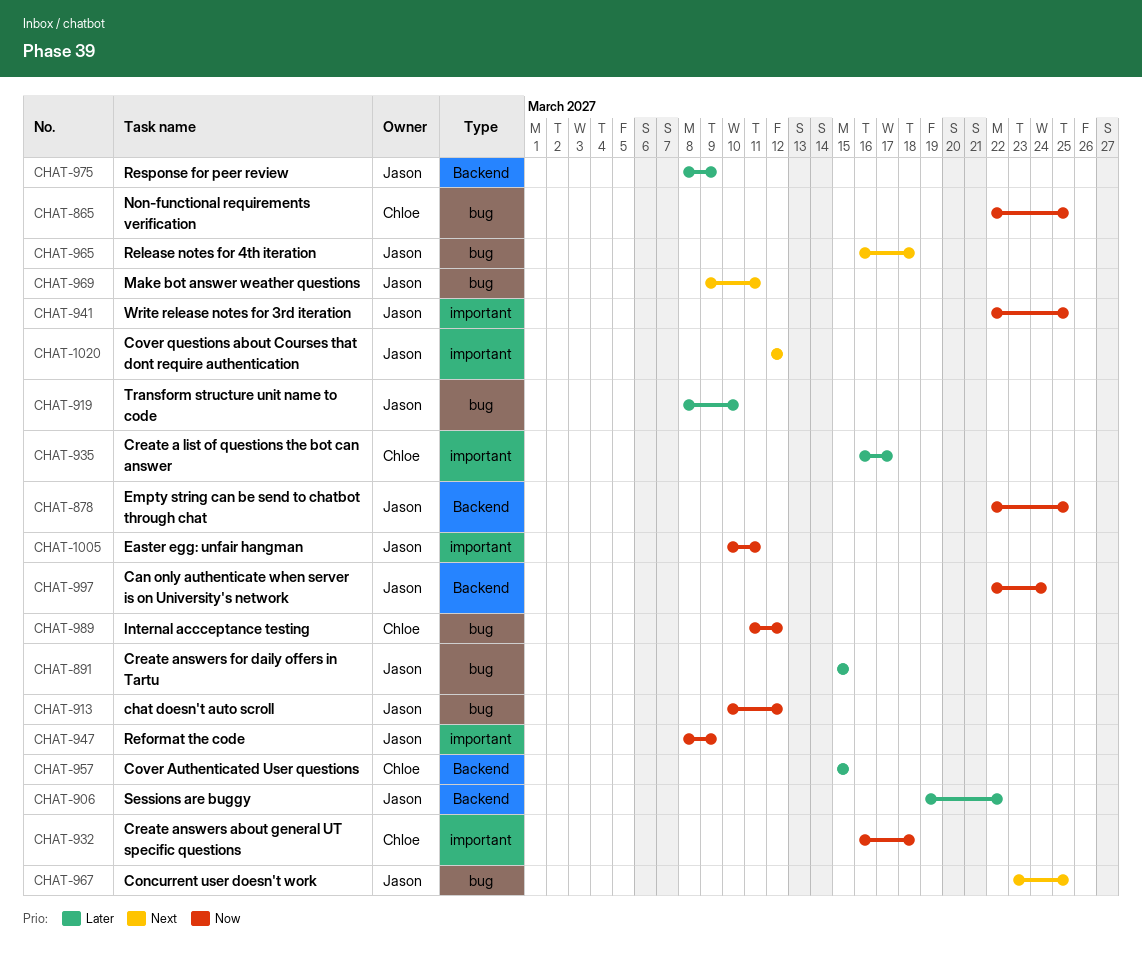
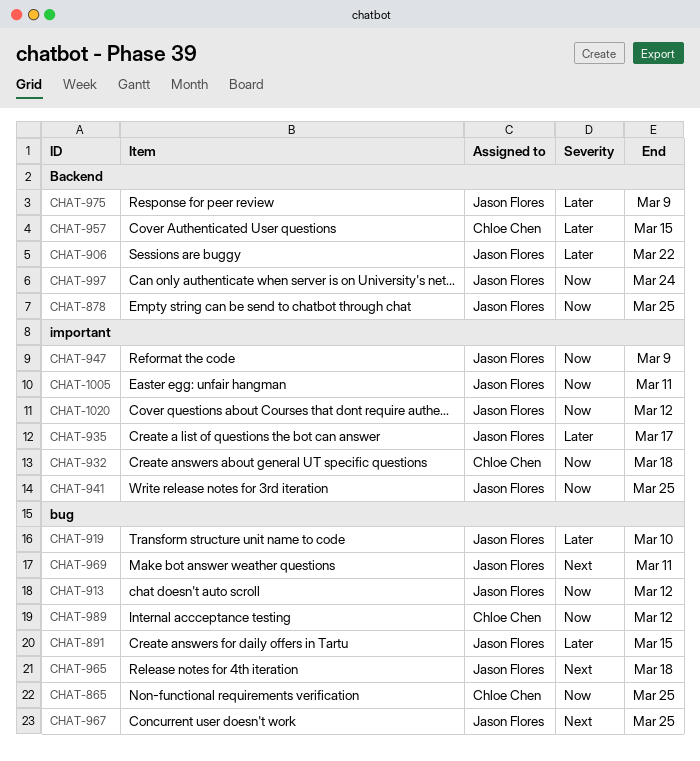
CHAT-935, owner: Chloe Chen -> Jason Flores
CHAT-1020, priority: Next -> Now

